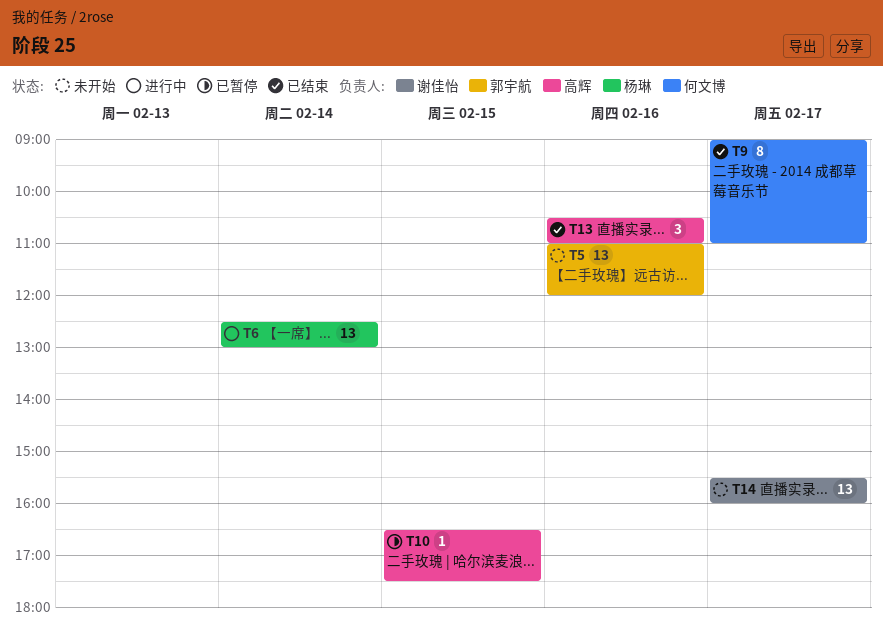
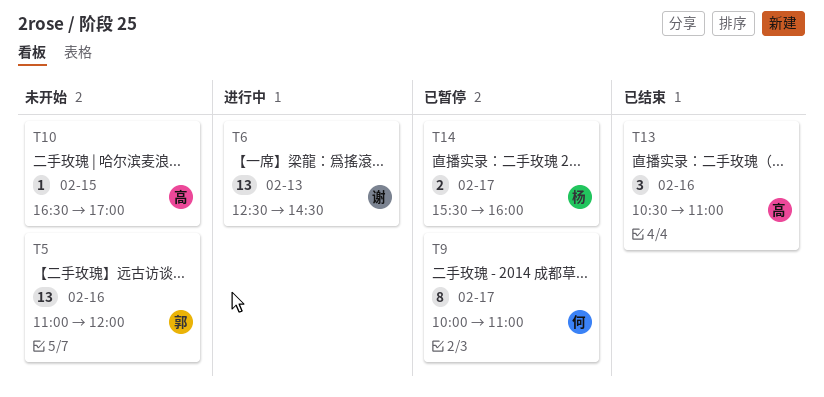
T6, owner: 杨琳 -> 谢佳怡
T6, day: Feb 14 -> Feb 13
T6, ends: 13:00 -> 14:30
T9, status: 已结束 -> 已暂停
T9, begins: 09:00 -> 10:00
T10, status: 已暂停 -> 未开始
T10, ends: 17:30 -> 17:00
T14, status: 未开始 -> 已暂停
T14, owner: 谢佳怡 -> 杨琳
T14, estimate: 13 -> 2

